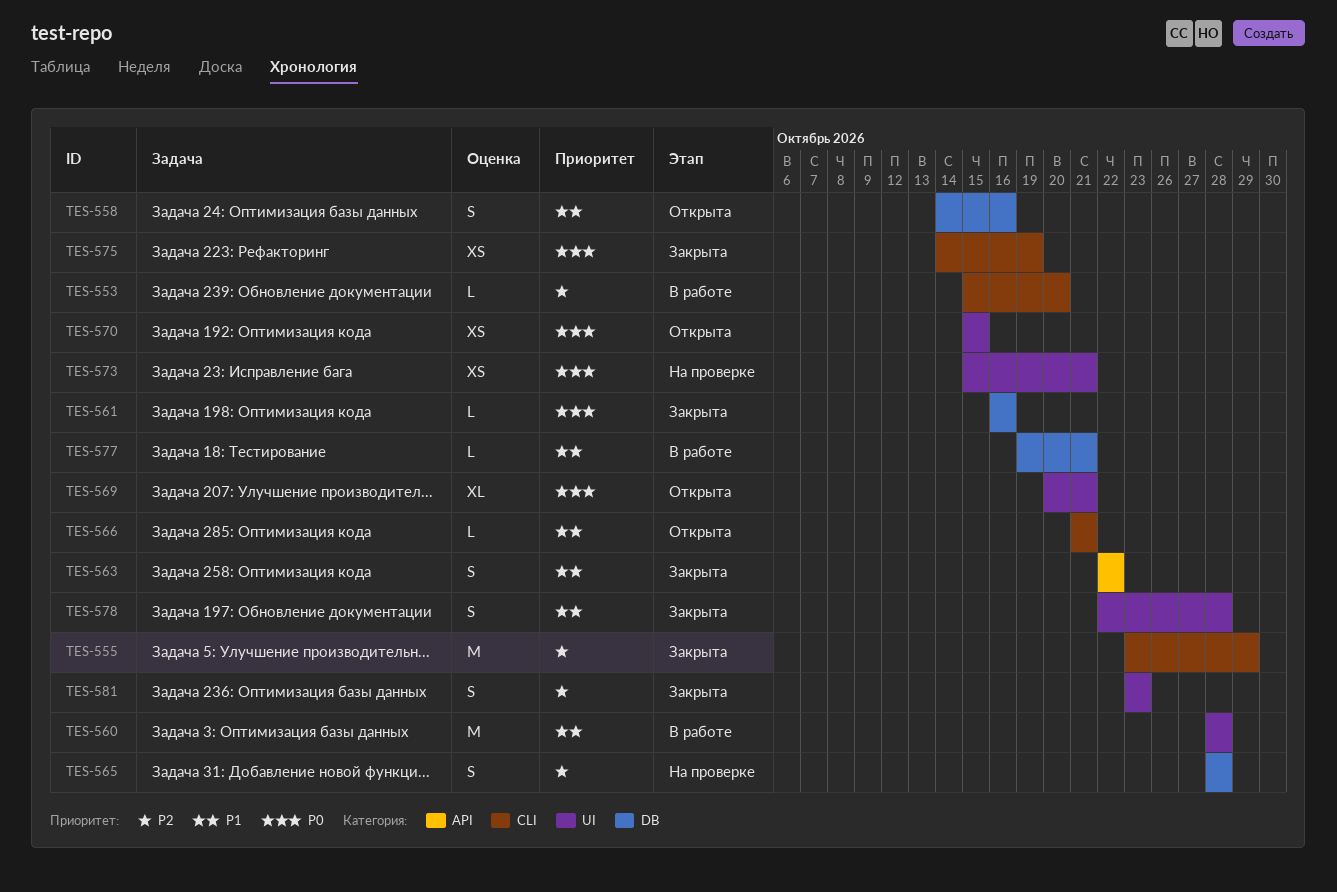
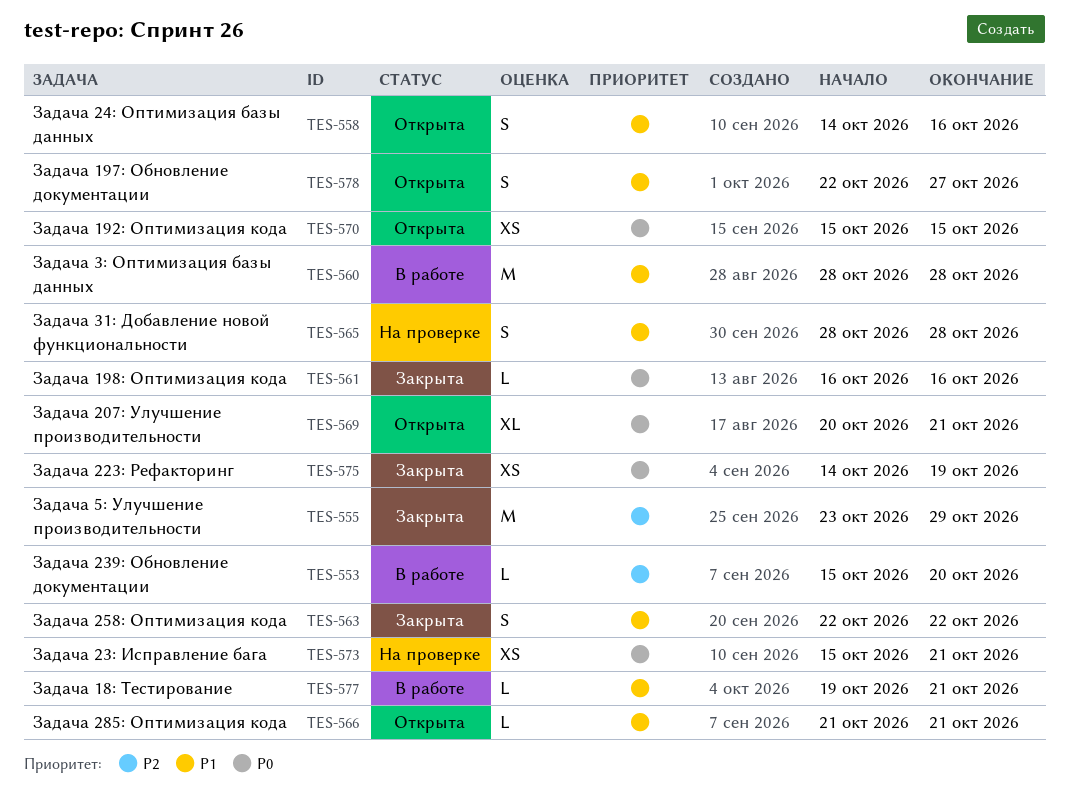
TES-565, priority: P2 -> P1
TES-578, status: Закрыта -> Открыта
TES-578, due: Oct 28 -> Oct 27
TES-581: present -> none

